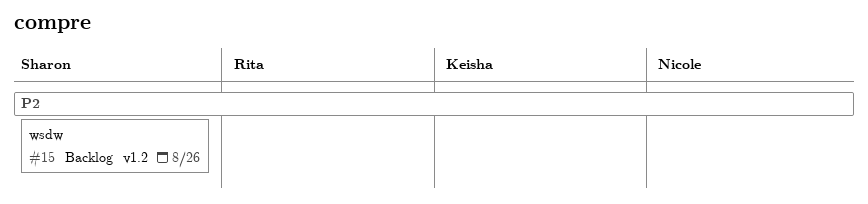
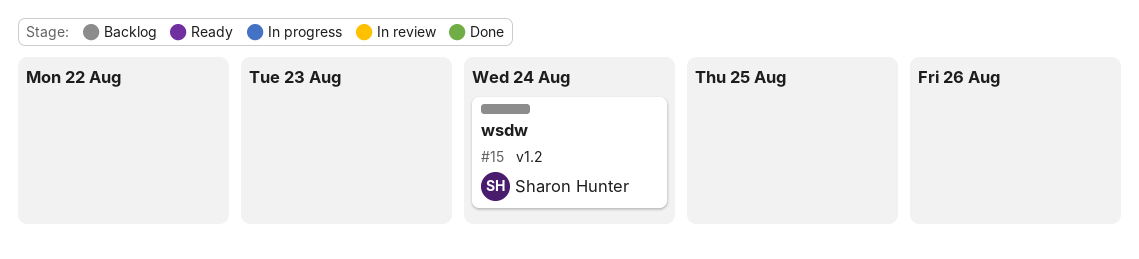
#15, due: Aug 26 -> Aug 24

